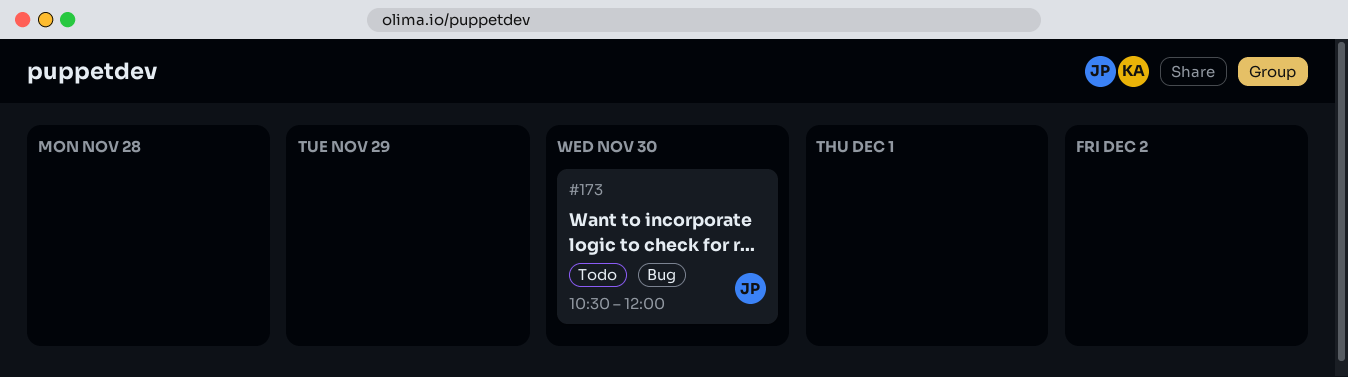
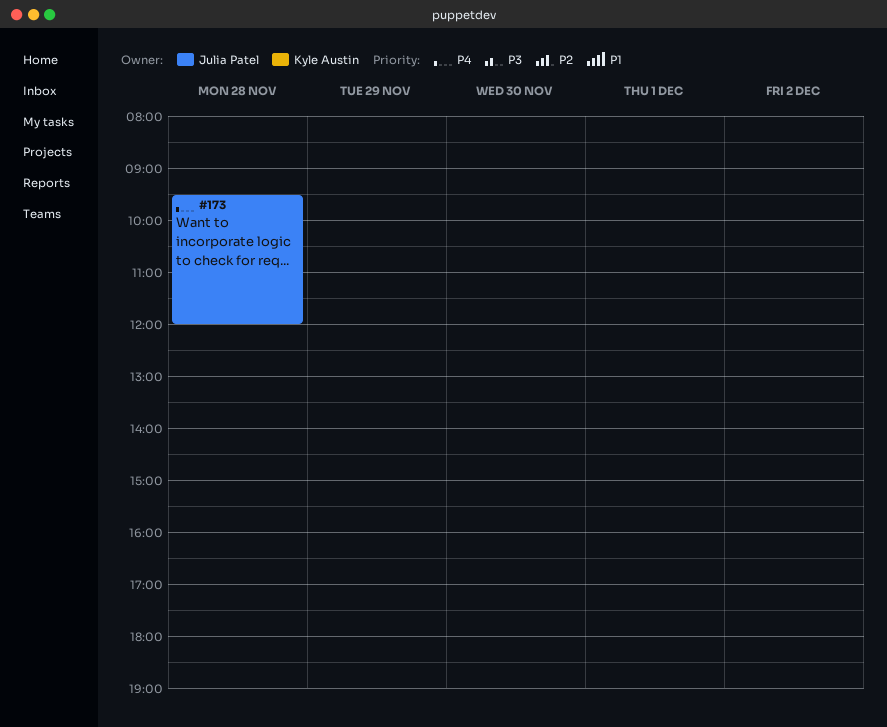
#173, day: Nov 30 -> Nov 28
#173, begins: 10:30 -> 09:30

